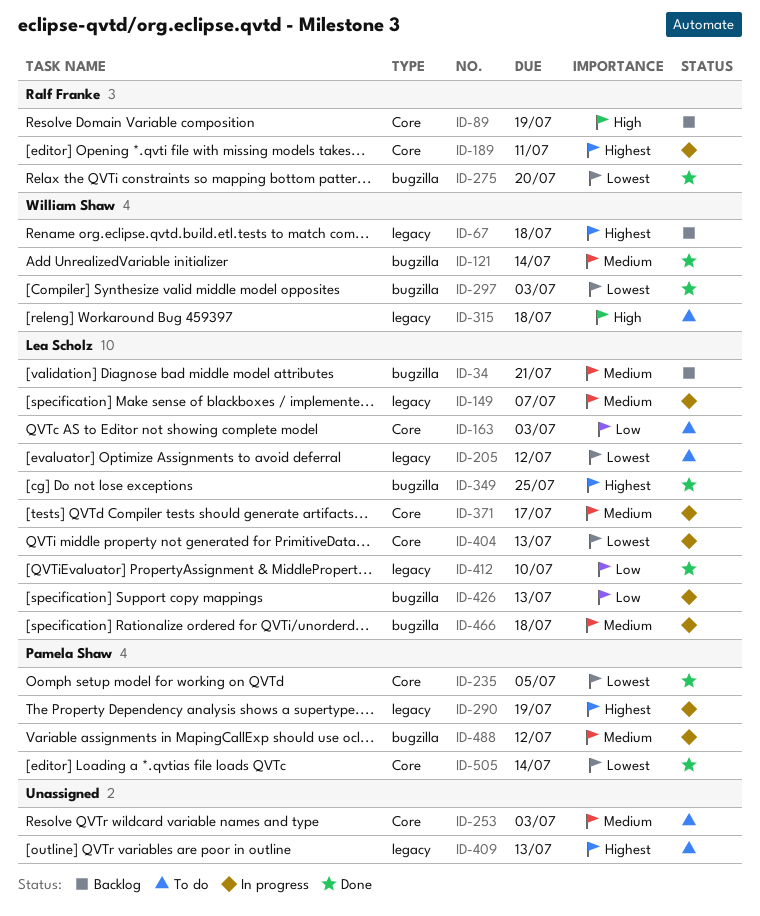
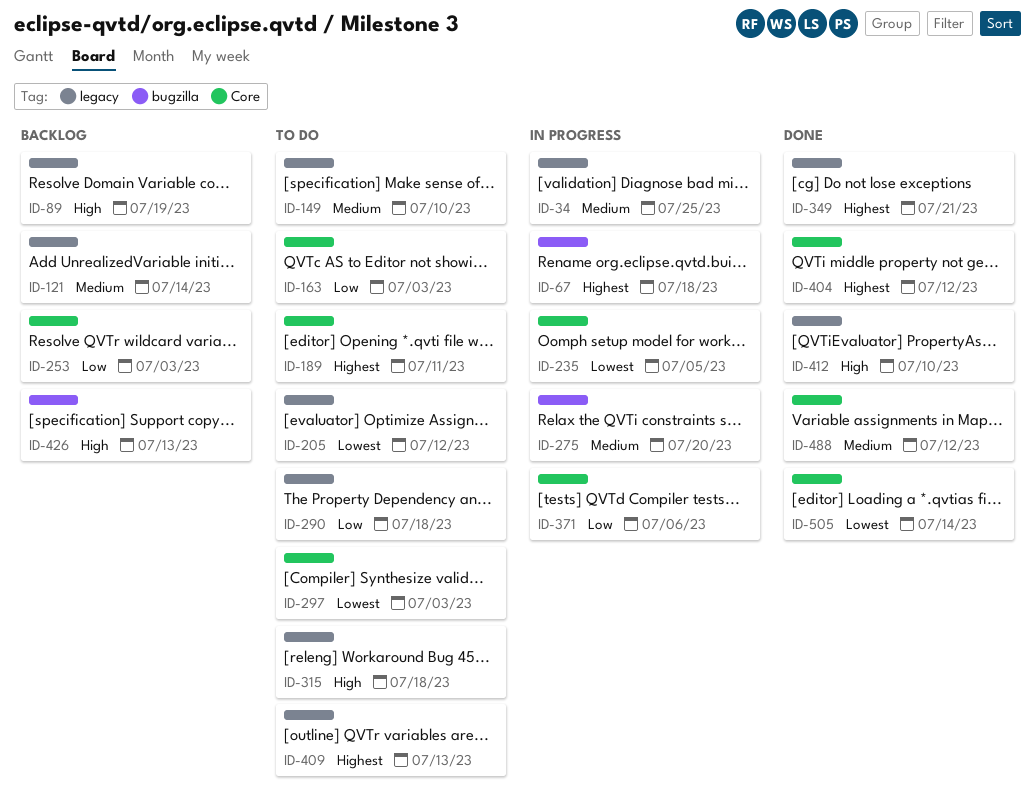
ID-34, status: Backlog -> In progress
ID-34, label: bugzilla -> legacy
ID-34, due: Jul 21 -> Jul 25
ID-67, status: Backlog -> In progress
ID-67, label: legacy -> bugzilla
ID-89, label: Core -> legacy
ID-121, status: Done -> Backlog
ID-121, label: bugzilla -> legacy
ID-149, status: In progress -> To do
ID-149, due: Jul 7 -> Jul 10
ID-189, status: In progress -> To do
ID-235, status: Done -> In progress
ID-253, status: To do -> Backlog
ID-253, priority: Medium -> Low
ID-275, status: Done -> In progress
ID-275, priority: Lowest -> Medium
ID-290, status: In progress -> To do
ID-290, priority: Highest -> Low
ID-290, due: Jul 19 -> Jul 18
ID-297, status: Done -> To do
ID-297, label: bugzilla -> Core
ID-349, label: bugzilla -> legacy
ID-349, due: Jul 25 -> Jul 21
ID-371, priority: Medium -> Low
ID-371, due: Jul 17 -> Jul 6
ID-404, status: In progress -> Done
ID-404, priority: Lowest -> Highest
ID-404, due: Jul 13 -> Jul 12
ID-412, priority: Low -> High
ID-426, status: In progress -> Backlog
ID-426, priority: Low -> High
ID-466: present -> none
ID-488, status: In progress -> Done
ID-488, label: bugzilla -> Core

